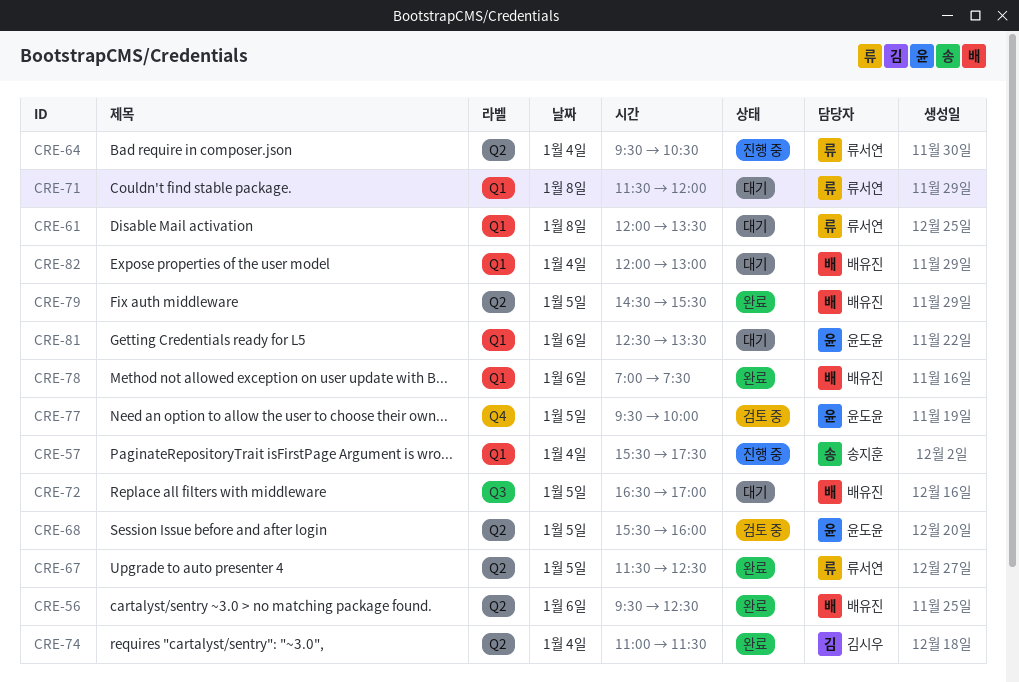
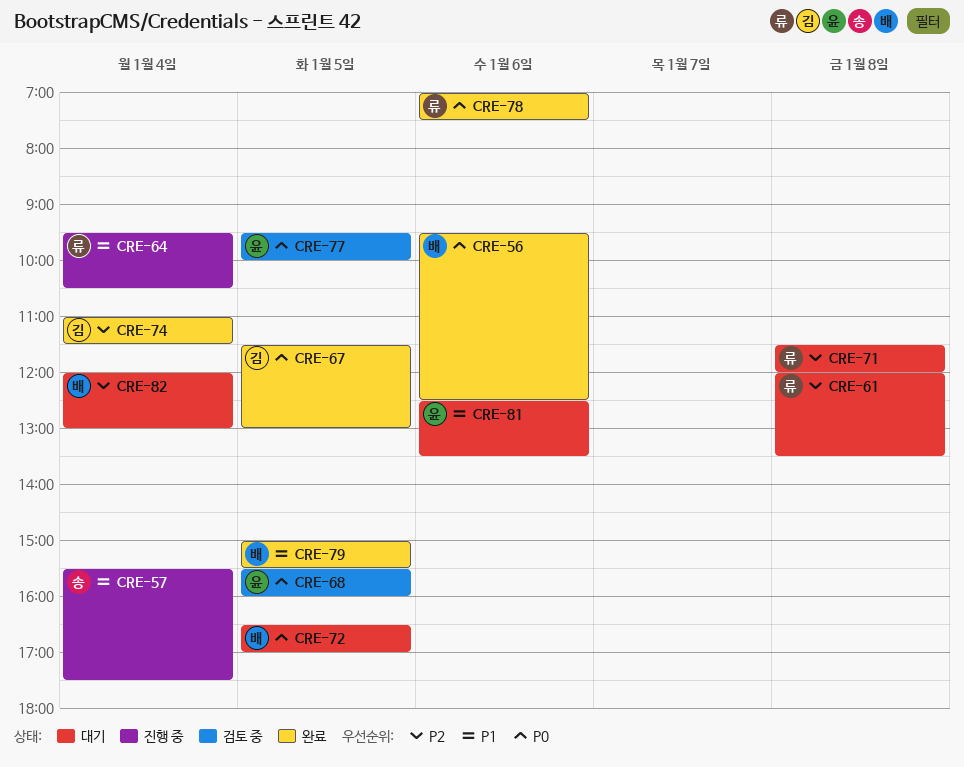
CRE-67, owner: 류서연 -> 김시우
CRE-67, ends: 12:30 -> 13:00
CRE-78, owner: 배유진 -> 류서연
CRE-79, begins: 14:30 -> 15:00

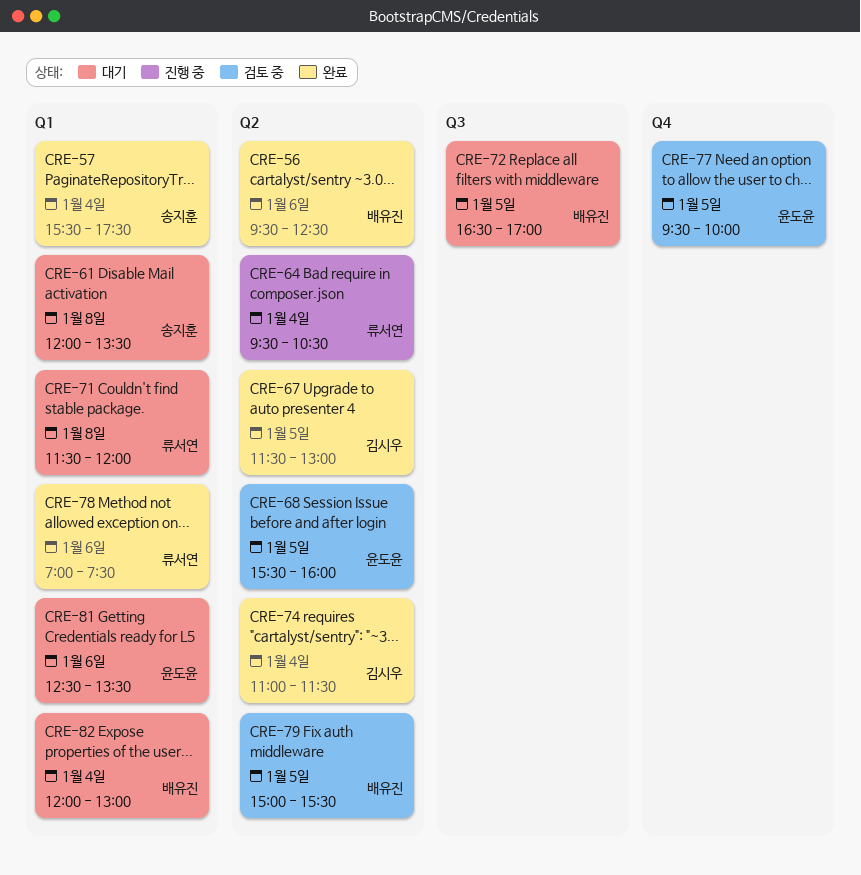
CRE-57, status: 진행 중 -> 완료
CRE-61, owner: 류서연 -> 송지훈
CRE-79, status: 완료 -> 검토 중

